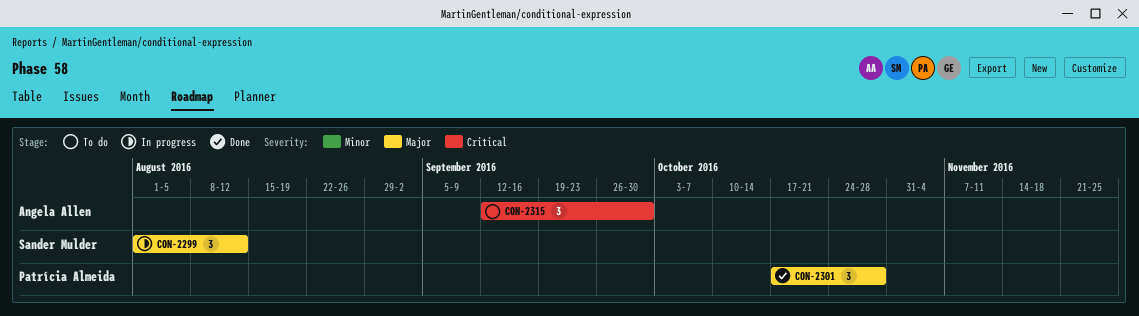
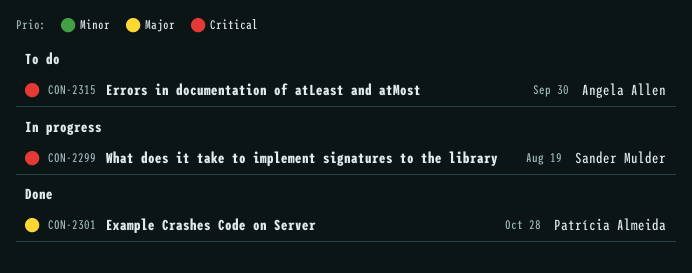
CON-2299, priority: Major -> Critical
CON-2299, due: Aug 12 -> Aug 19

